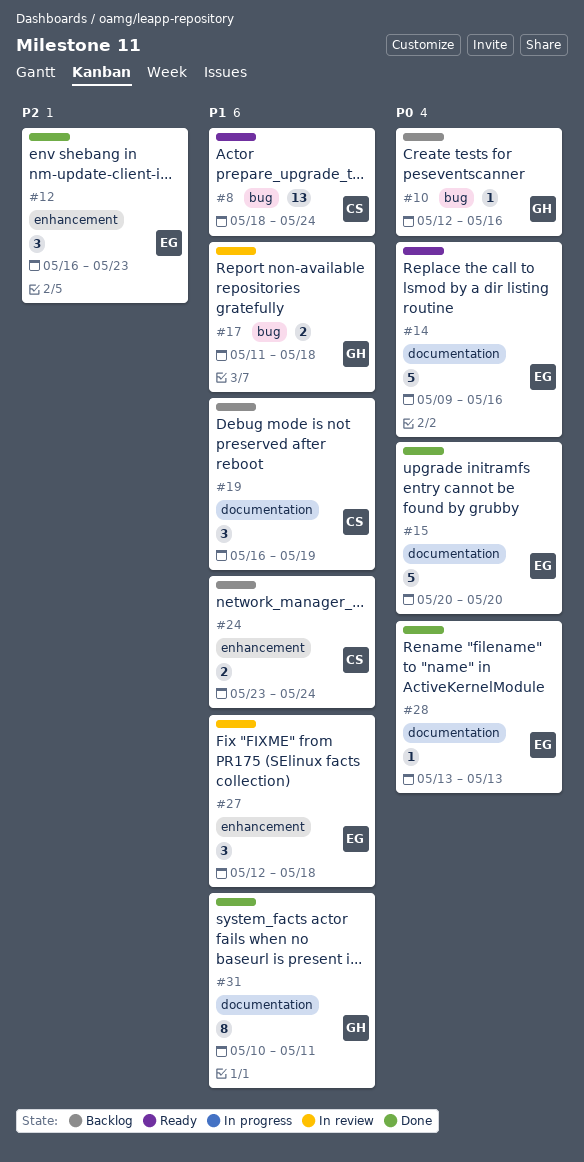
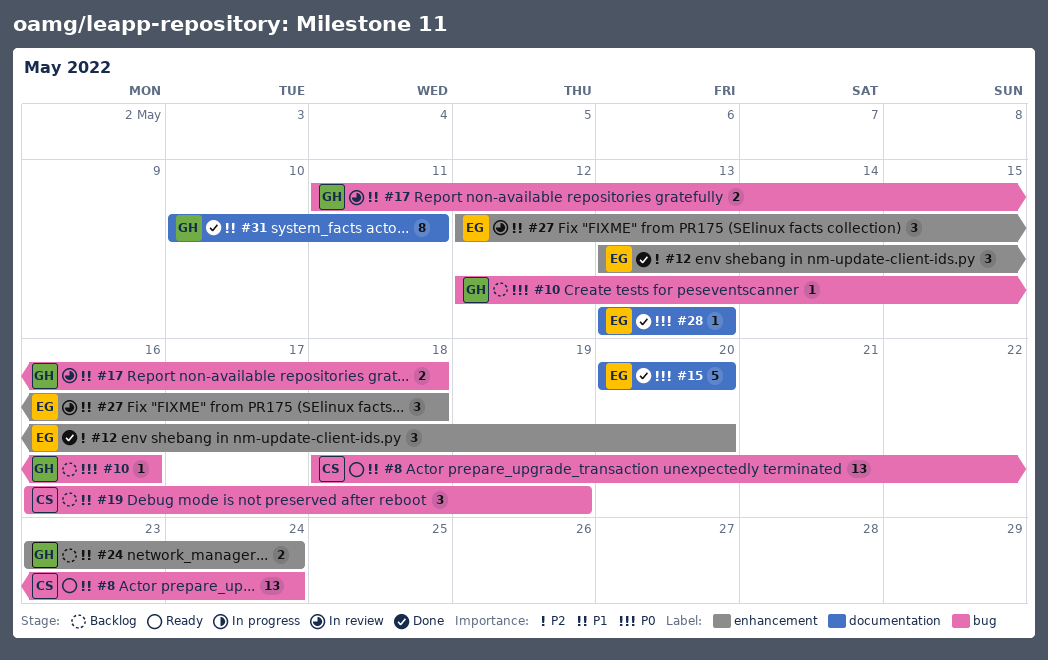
#12, start: May 16 -> May 13
#12, due: May 23 -> May 20
#14: present -> none
#19, label: documentation -> bug
#24, owner: CS -> GH

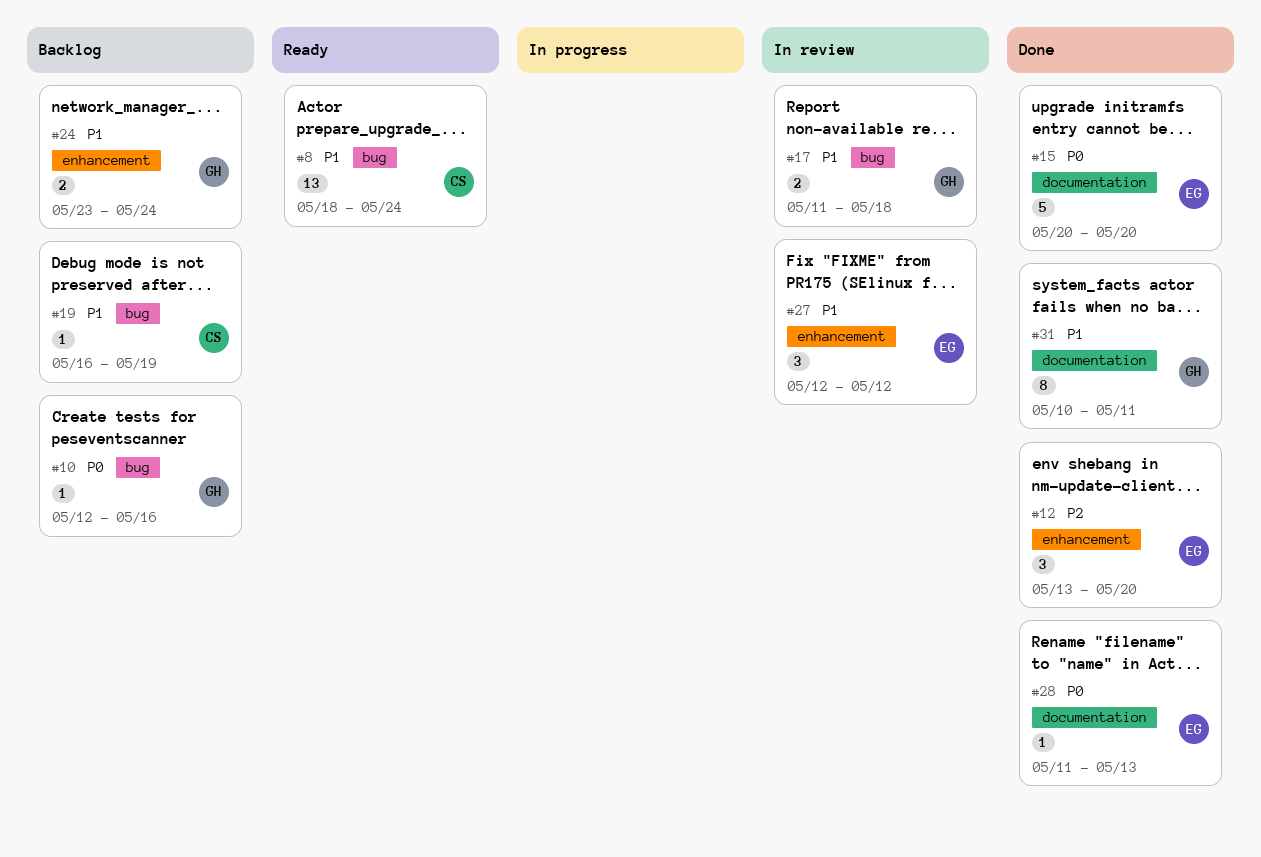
#19, estimate: 3 -> 1
#27, due: May 18 -> May 12
#28, start: May 13 -> May 11

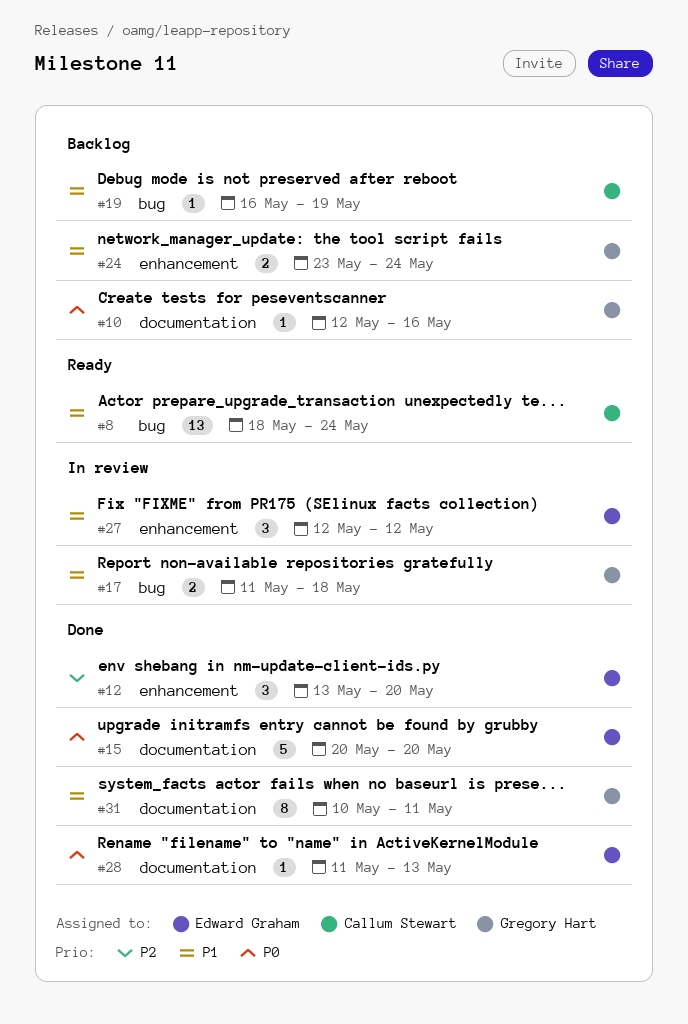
#10, label: bug -> documentation

